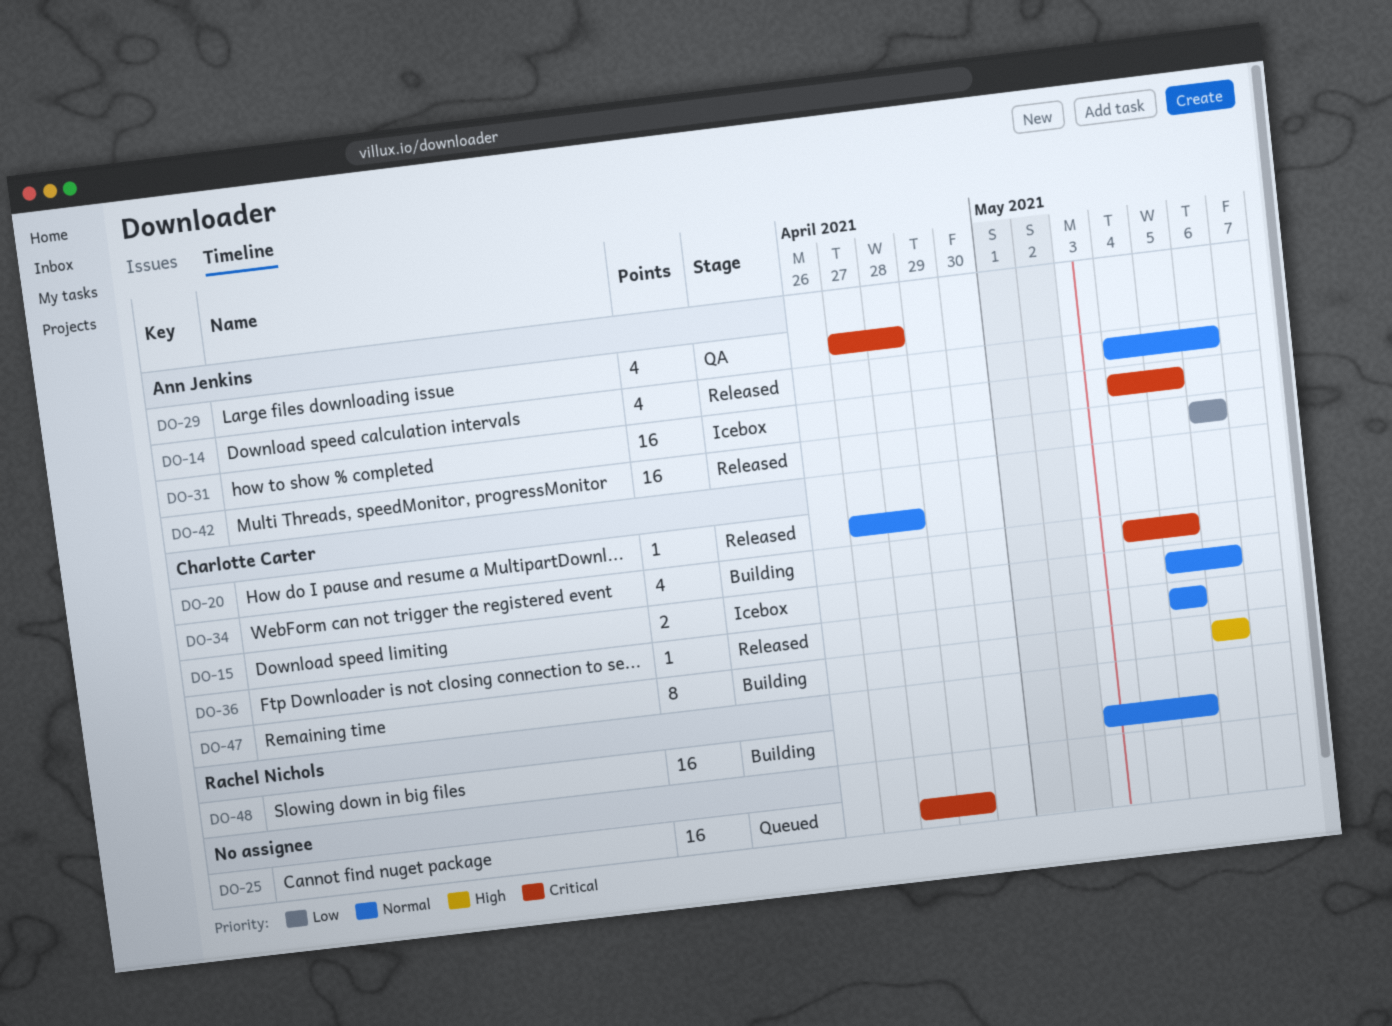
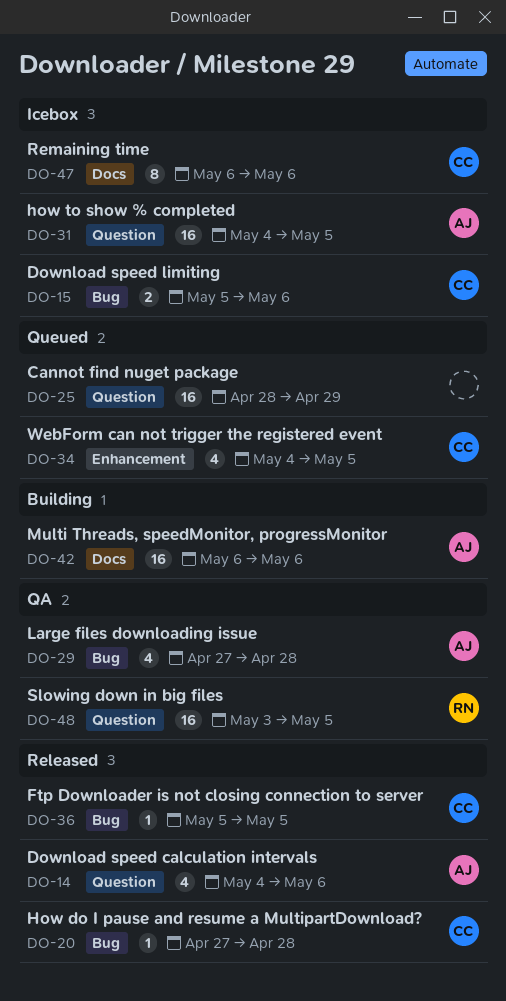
DO-34, status: Building -> Queued
DO-42, status: Released -> Building
DO-47, status: Building -> Icebox
DO-48, status: Building -> QA

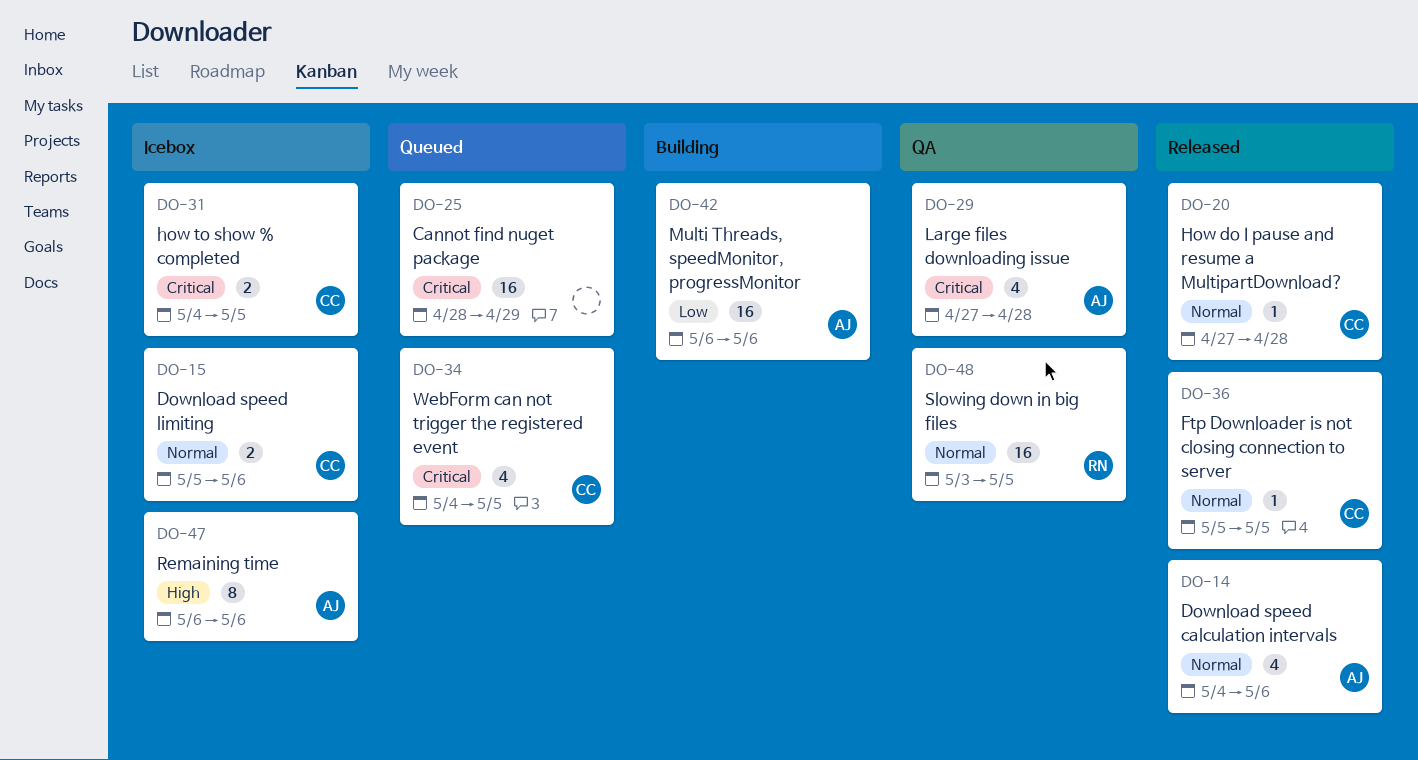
DO-31, owner: AJ -> CC
DO-31, estimate: 16 -> 2
DO-47, owner: CC -> AJ

